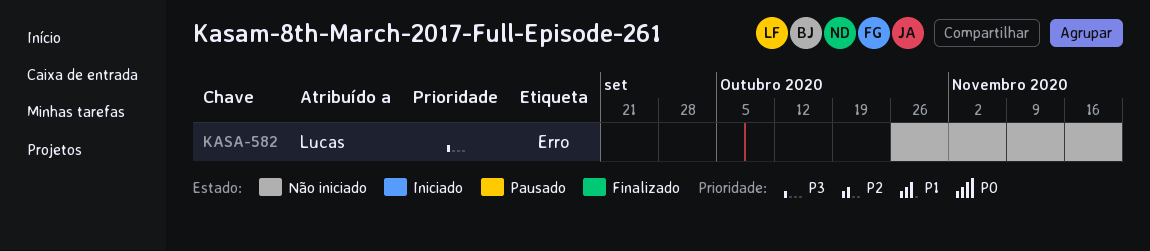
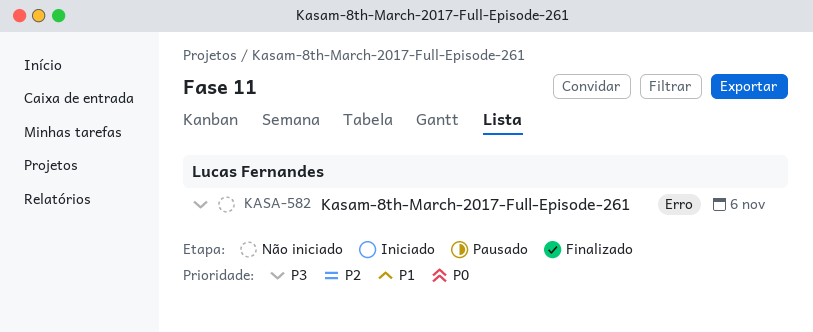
KASA-582, due: Nov 20 -> Nov 6

